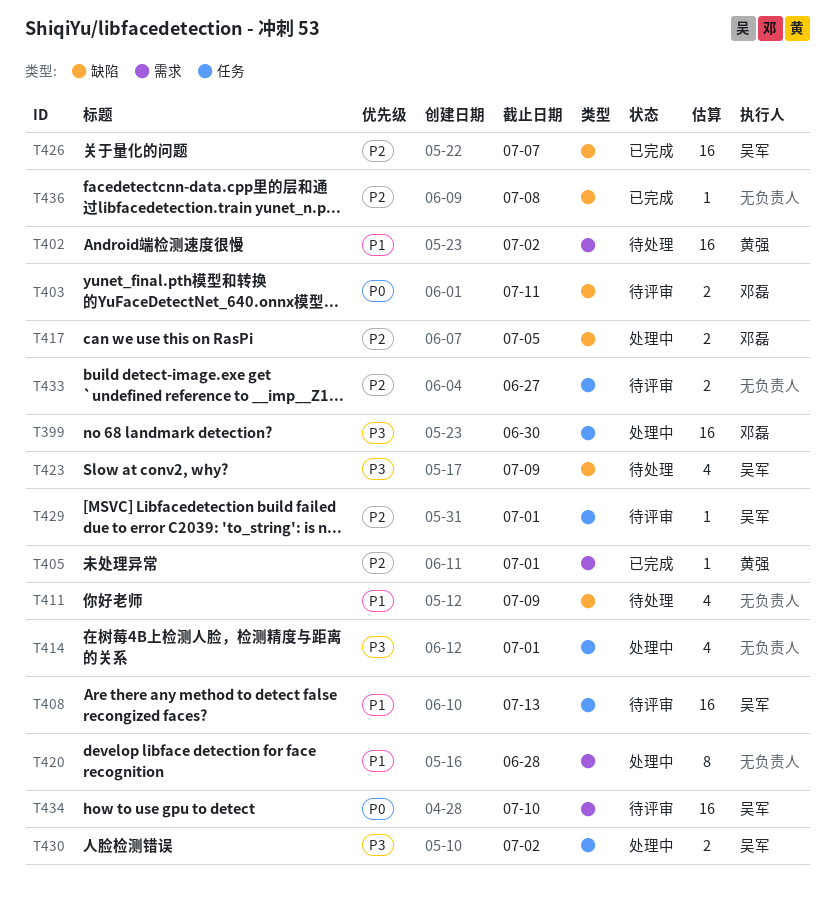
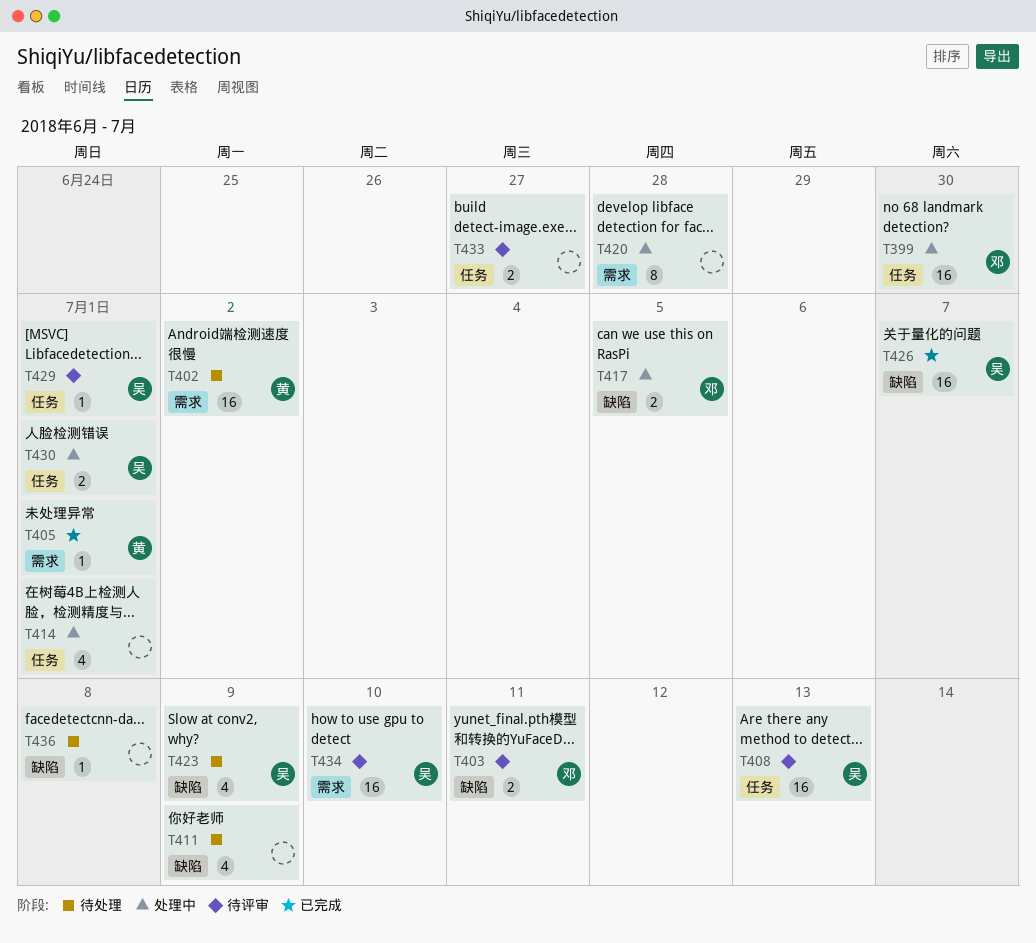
T430, due: Jul 2 -> Jul 1
T436, status: 已完成 -> 待处理

